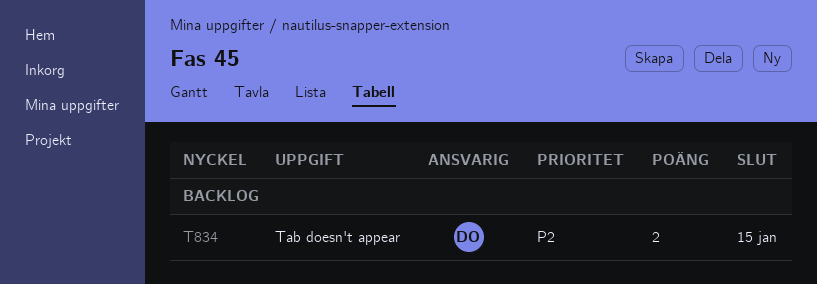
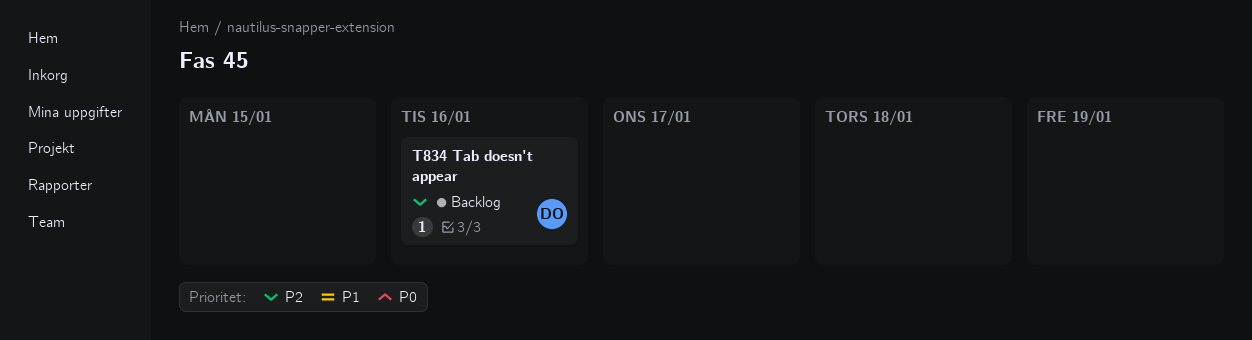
T834, estimate: 2 -> 1
T834, due: Jan 15 -> Jan 16

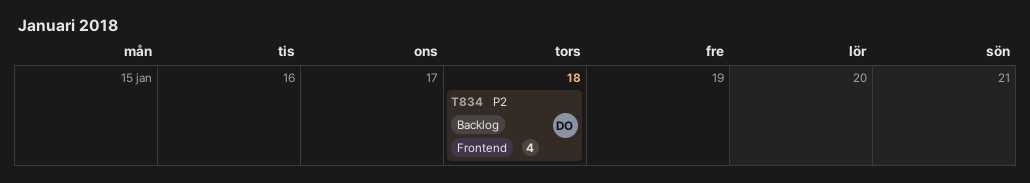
T834, estimate: 1 -> 4
T834, due: Jan 16 -> Jan 18

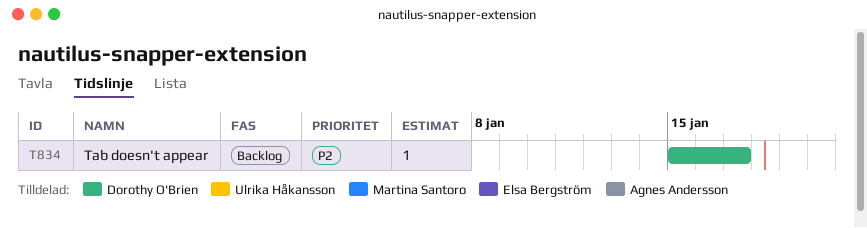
T834, estimate: 4 -> 1
T834, due: Jan 18 -> Jan 17

